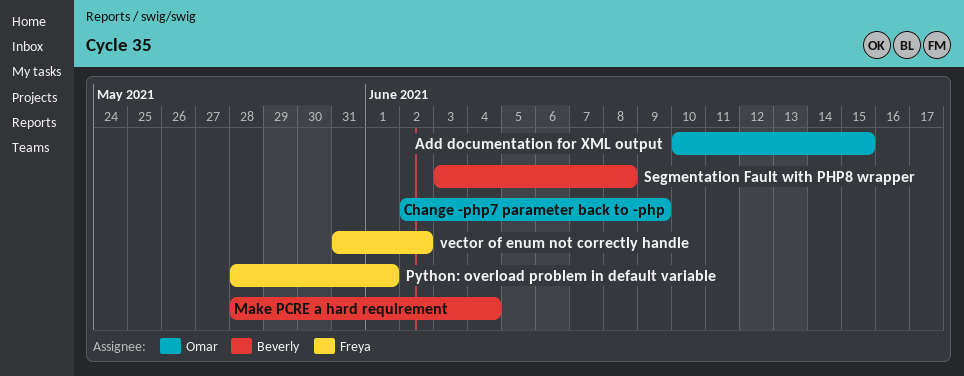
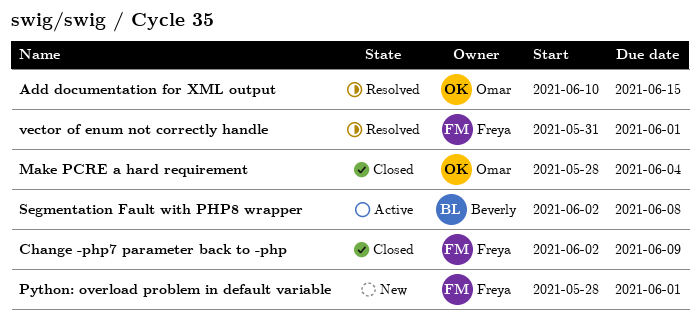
Change -php7 parameter back to -php, owner: Omar -> Freya
Make PCRE a hard requirement, owner: Beverly -> Omar
Segmentation Fault with PHP8 wrapper, start: Jun 3 -> Jun 2
vector of enum not correctly handle, due: Jun 2 -> Jun 1

